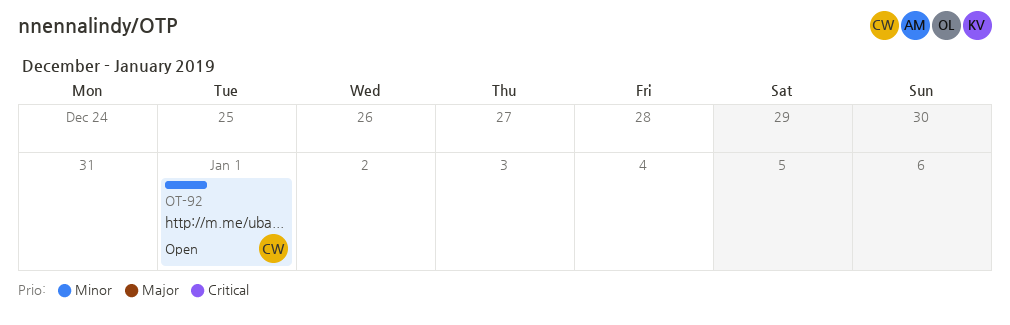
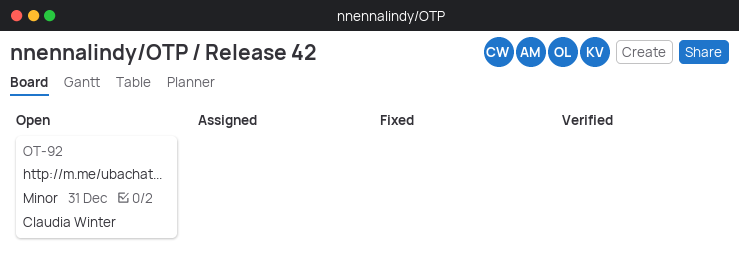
OT-92, due: Jan 1 -> Dec 31

